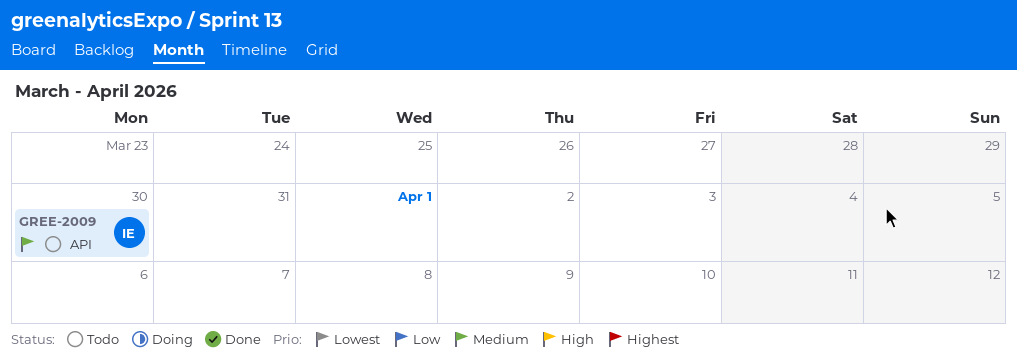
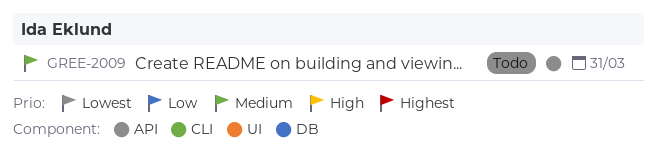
GREE-2009, due: Mar 30 -> Mar 31

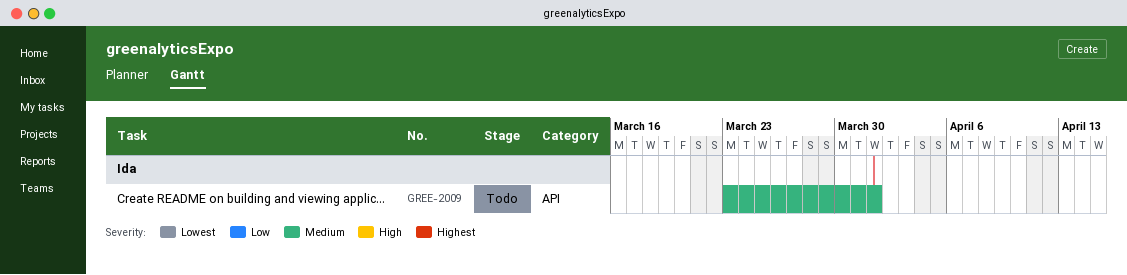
GREE-2009, due: Mar 31 -> Apr 1

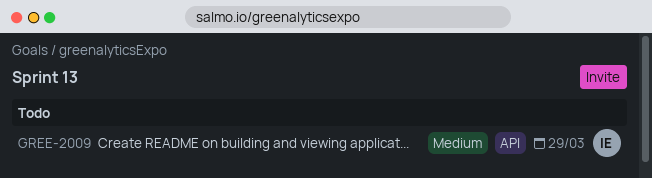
GREE-2009, due: Apr 1 -> Mar 29

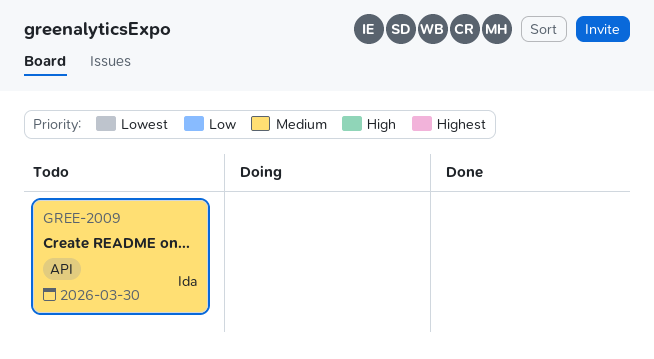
GREE-2009, due: Mar 29 -> Mar 30

